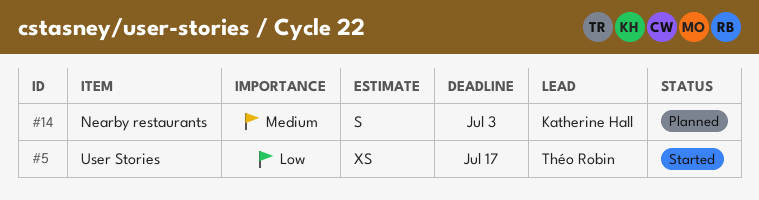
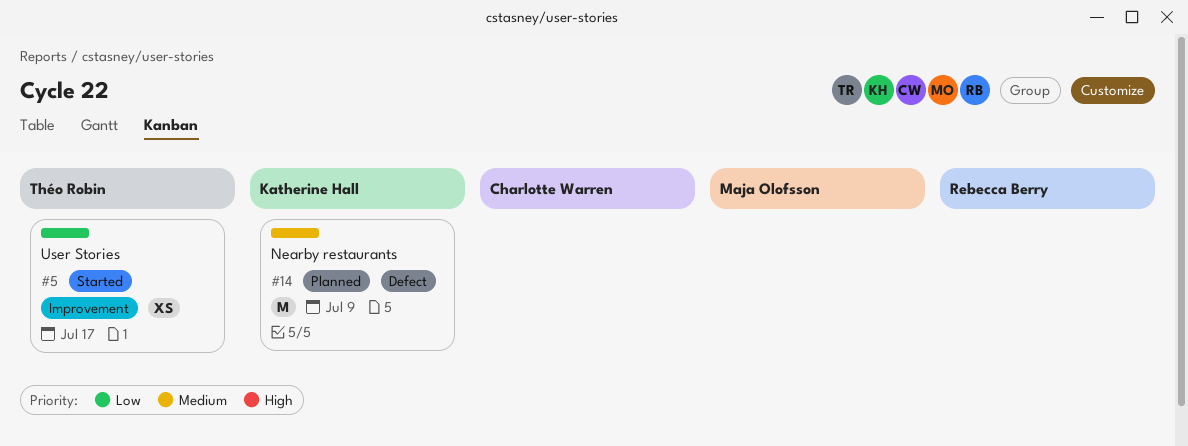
#14, estimate: S -> M
#14, due: Jul 3 -> Jul 9

